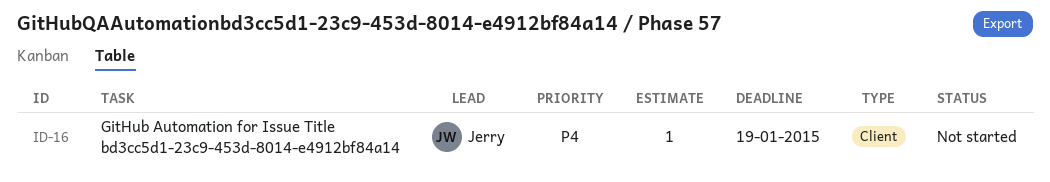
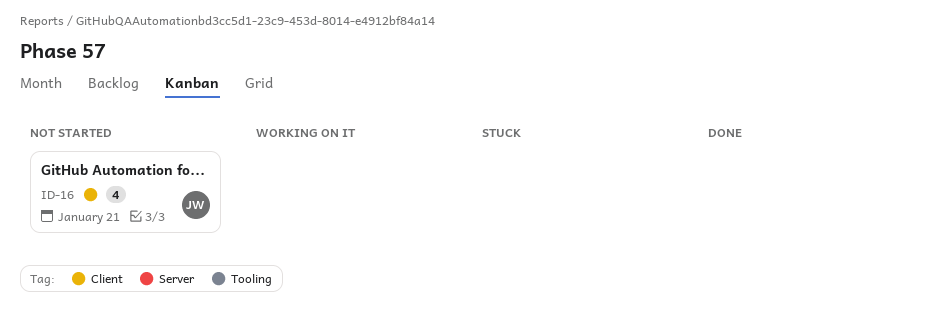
ID-16, estimate: 1 -> 4
ID-16, due: Jan 19 -> Jan 21

